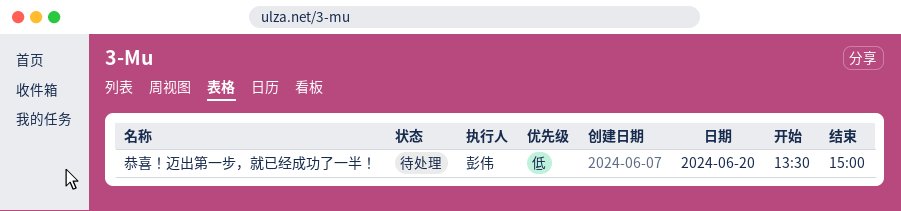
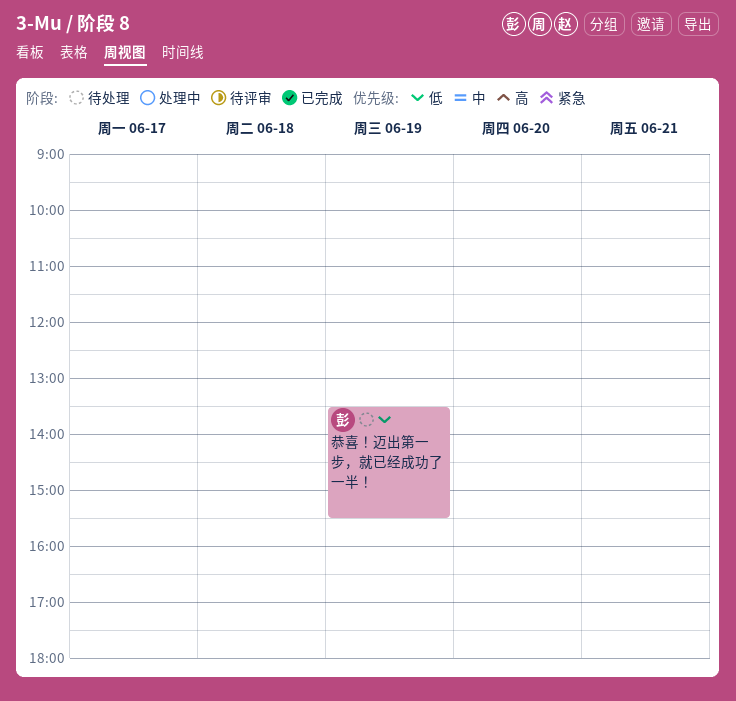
恭喜！迈出第一步，就已经成功了一半！, day: Jun 20 -> Jun 19
恭喜！迈出第一步，就已经成功了一半！, ends: 15:00 -> 15:30

